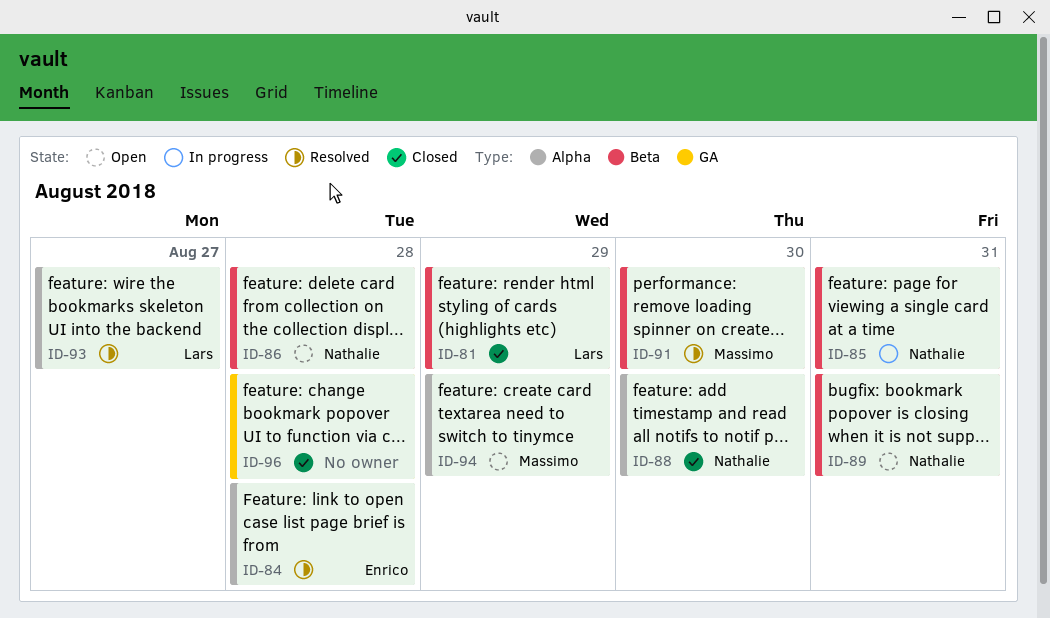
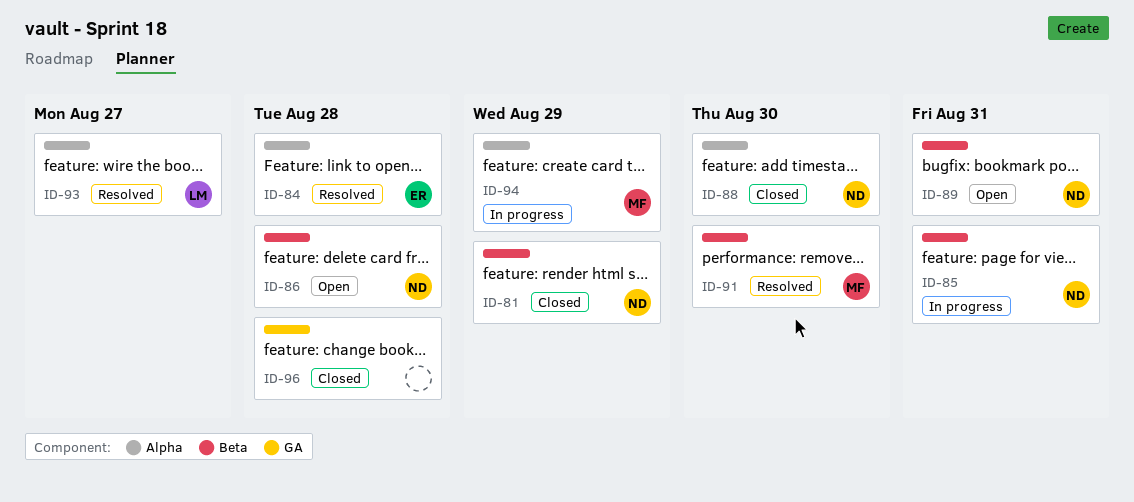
ID-81, owner: Lars -> Nathalie
ID-94, status: Open -> In progress

